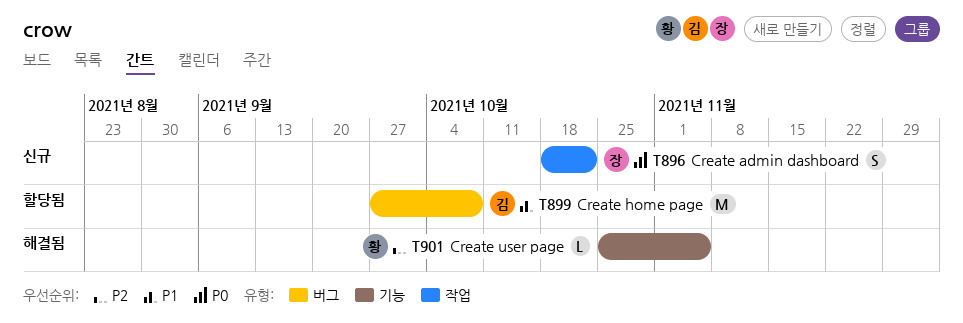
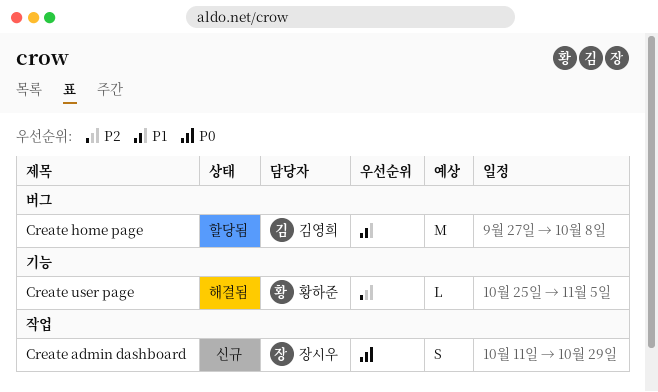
Create admin dashboard, start: Oct 18 -> Oct 11
Create admin dashboard, due: Oct 22 -> Oct 29

